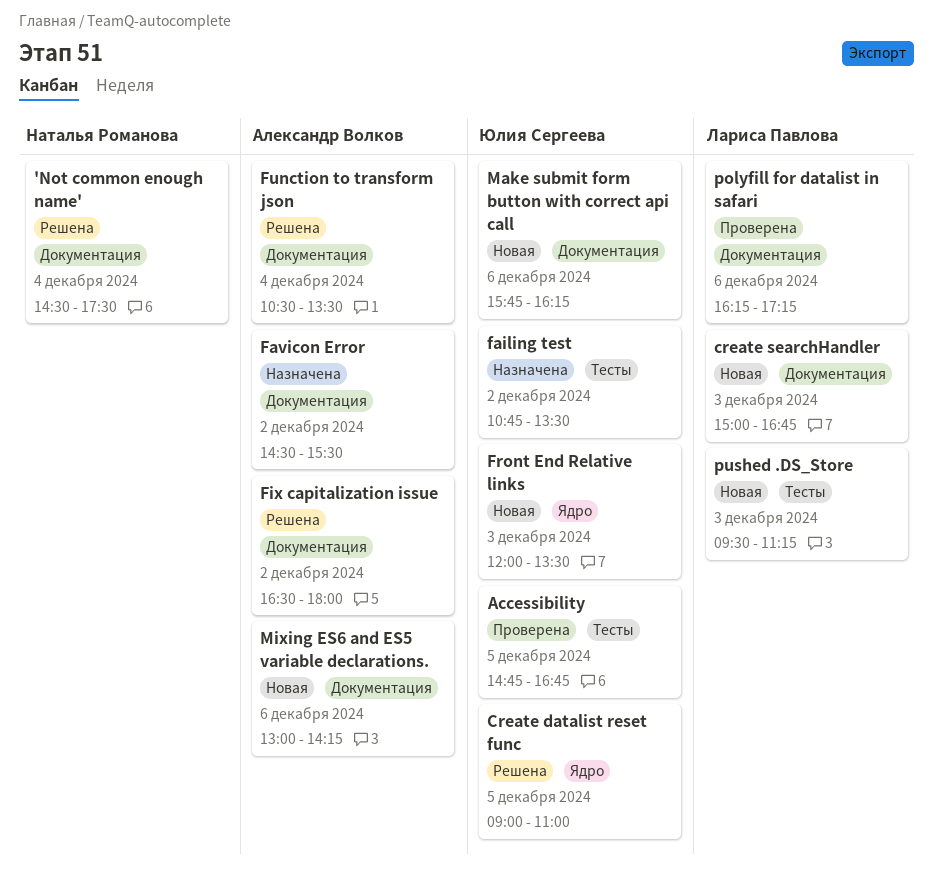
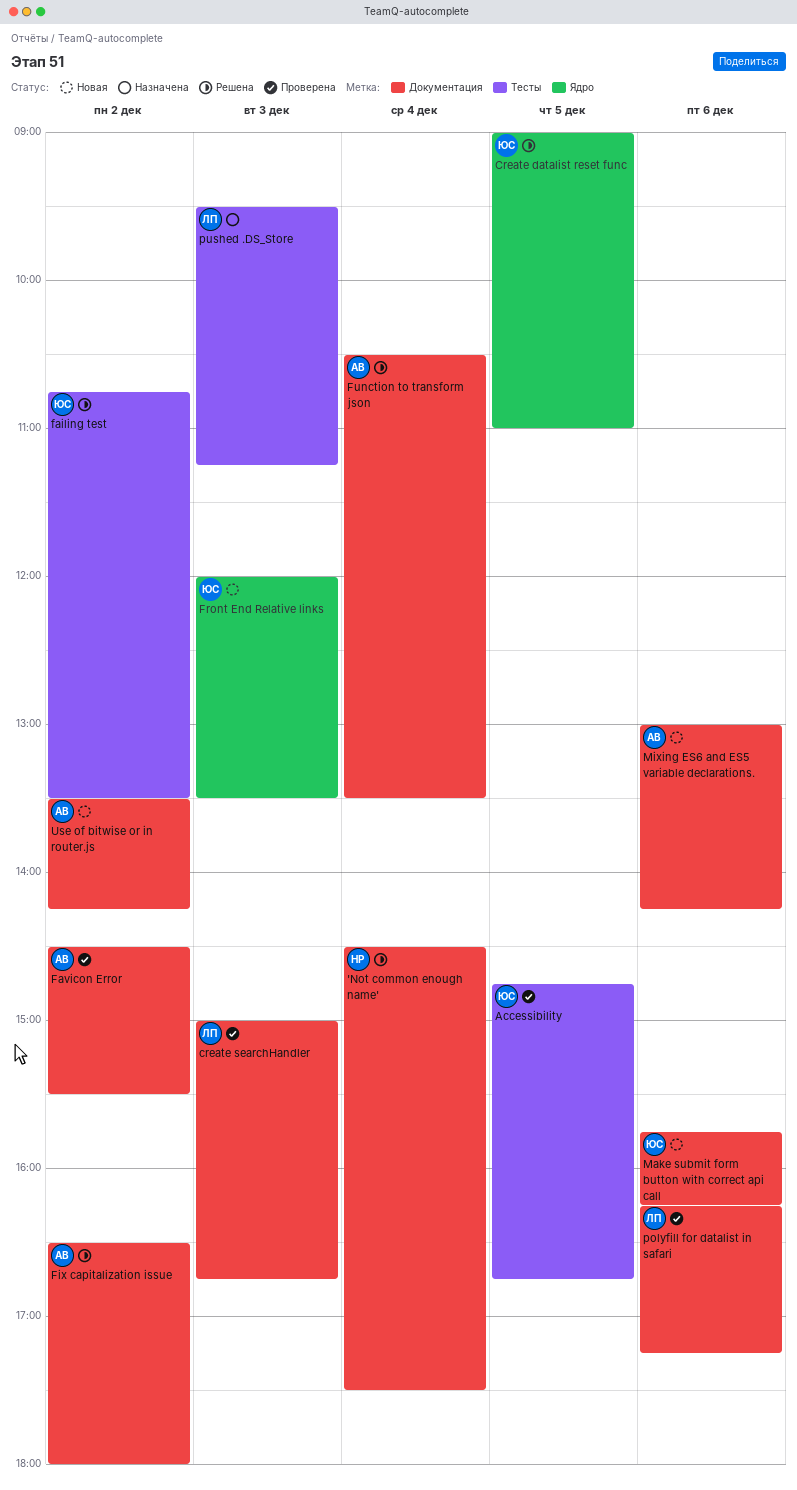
create searchHandler, status: Новая -> Проверена
failing test, status: Назначена -> Решена
Favicon Error, status: Назначена -> Проверена
pushed .DS_Store, status: Новая -> Назначена
Use of bitwise or in router.js: none -> present

